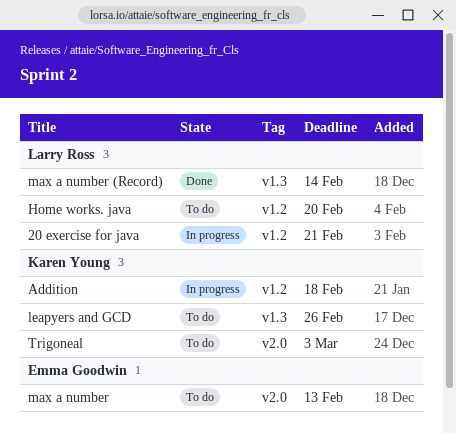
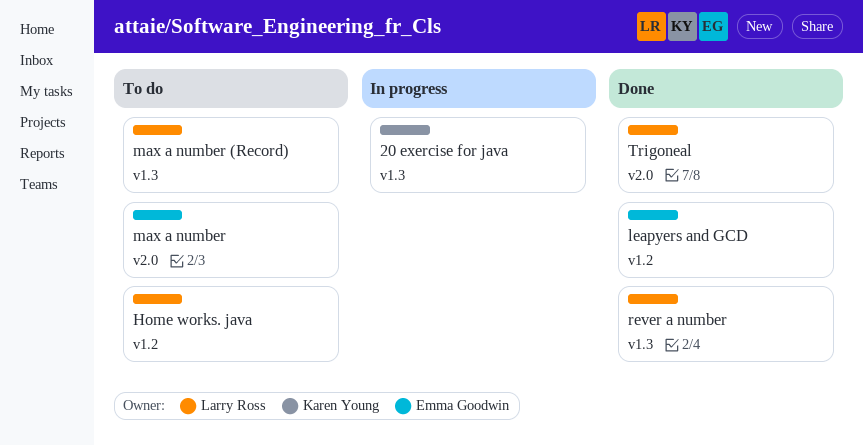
20 exercise for java, owner: Larry Ross -> Karen Young
20 exercise for java, label: v1.2 -> v1.3
Addition: present -> none
leapyers and GCD, status: To do -> Done
leapyers and GCD, owner: Karen Young -> Emma Goodwin
leapyers and GCD, label: v1.3 -> v1.2
max a number (Record), status: Done -> To do
rever a number: none -> present
Trigoneal, status: To do -> Done
Trigoneal, owner: Karen Young -> Larry Ross

